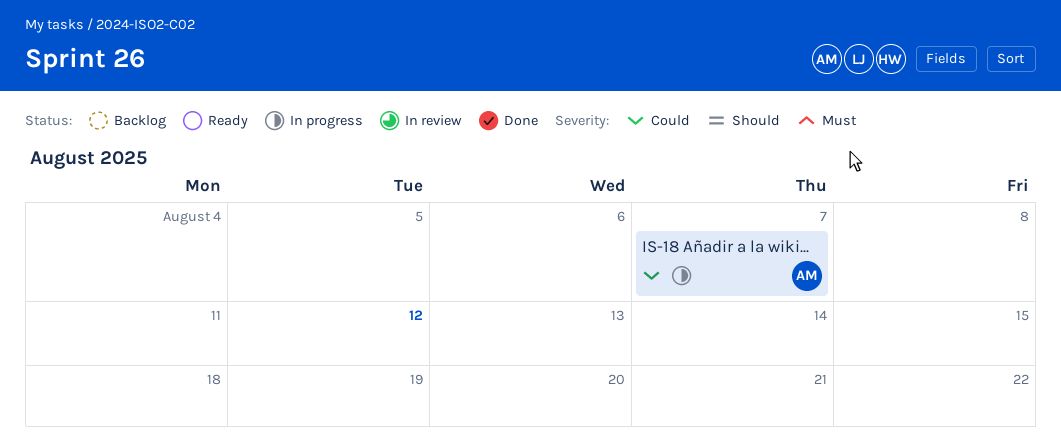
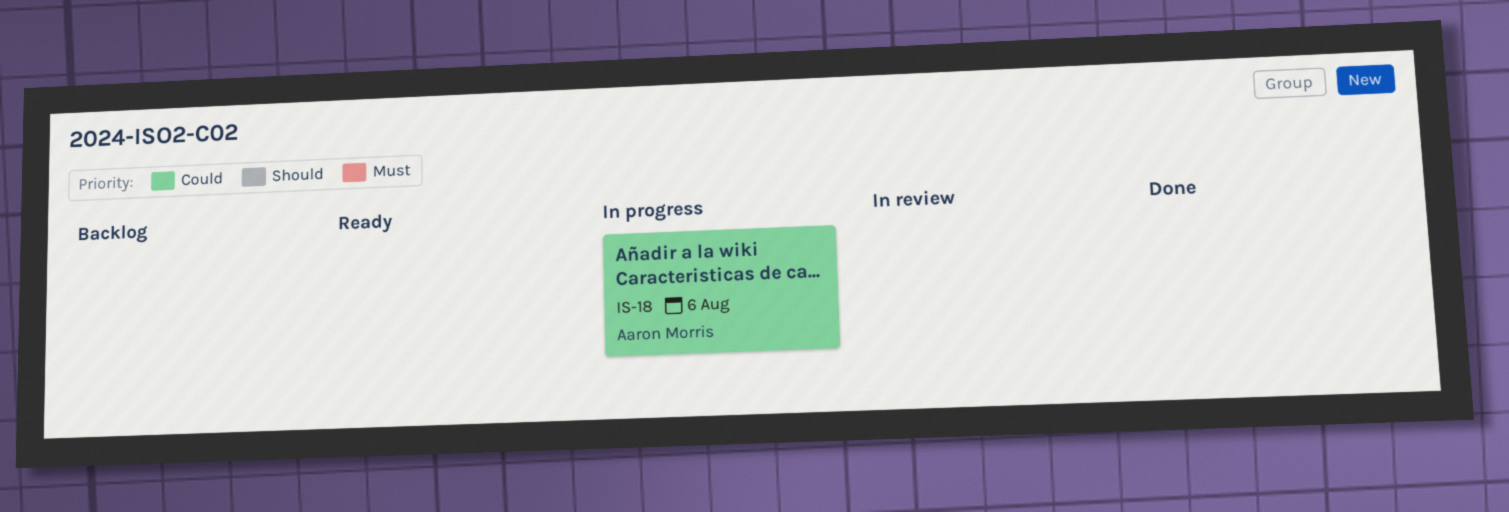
IS-18, due: Aug 7 -> Aug 6

